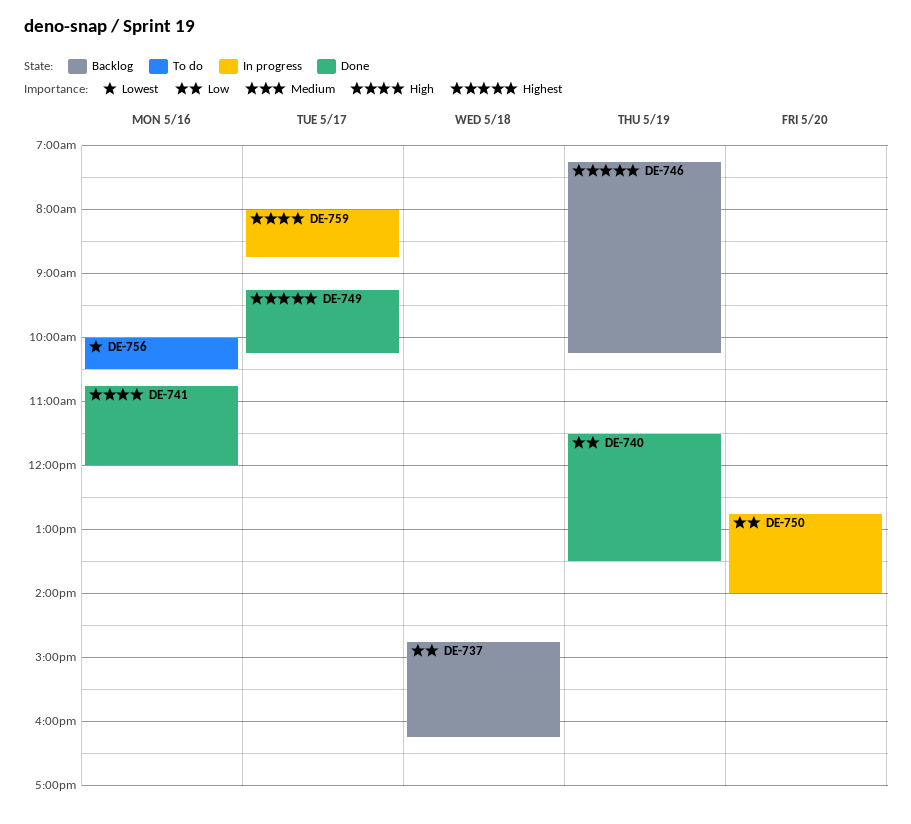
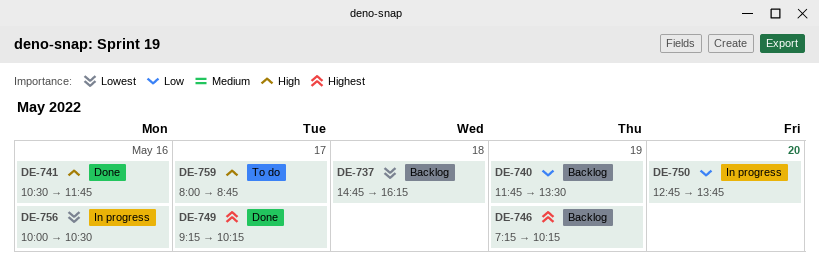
DE-737, priority: Low -> Lowest
DE-740, status: Done -> Backlog
DE-740, begins: 11:30 -> 11:45
DE-741, begins: 10:45 -> 10:30
DE-741, ends: 12:00 -> 11:45
DE-750, ends: 14:00 -> 13:45
DE-756, status: To do -> In progress
DE-759, status: In progress -> To do

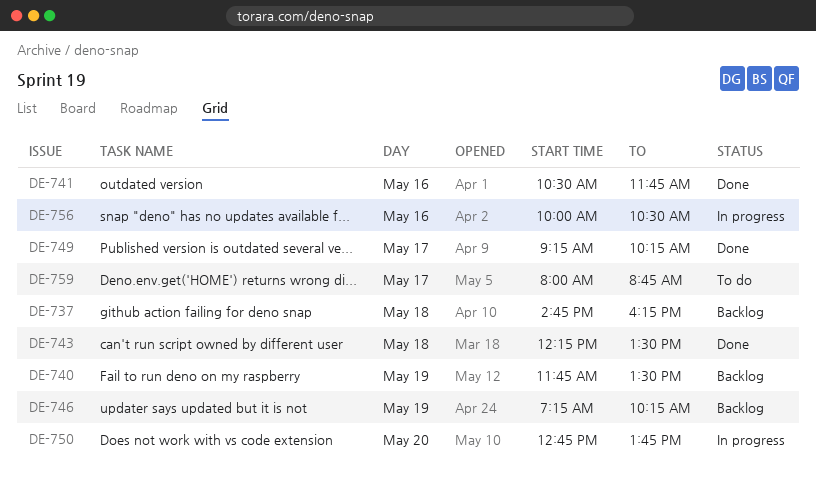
DE-743: none -> present

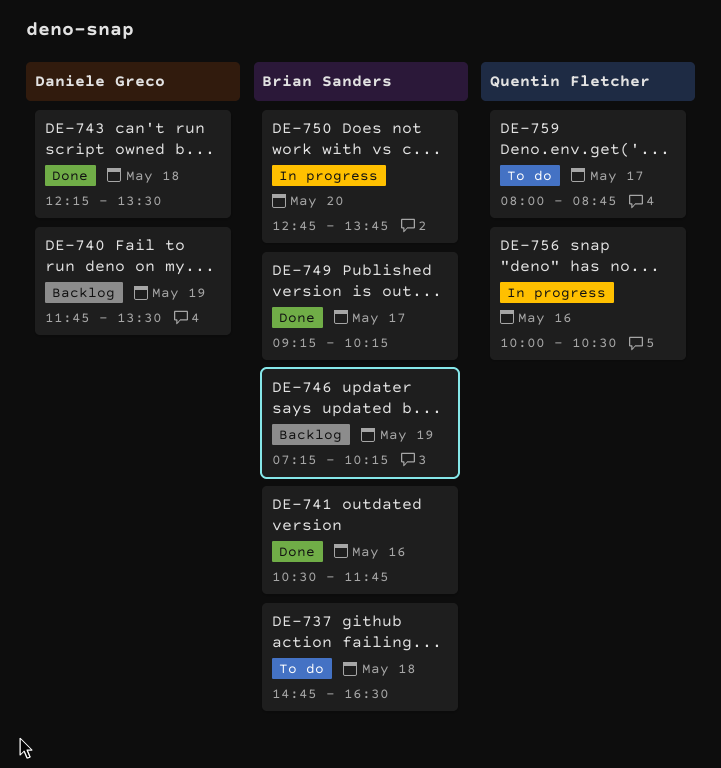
DE-737, status: Backlog -> To do
DE-737, ends: 16:15 -> 16:30

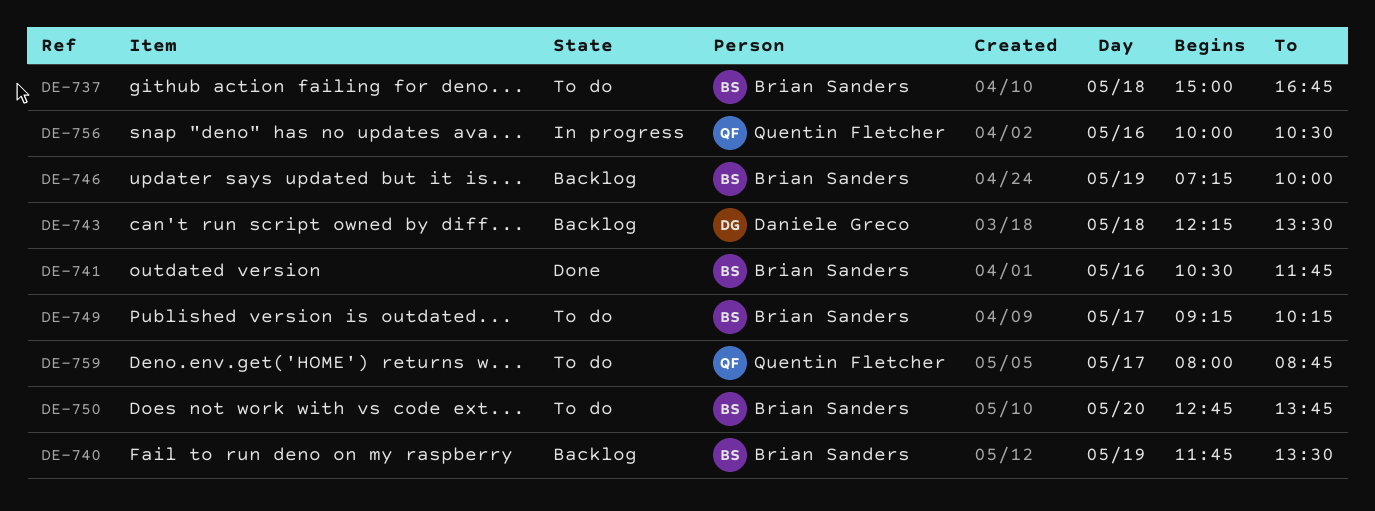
DE-737, begins: 14:45 -> 15:00
DE-737, ends: 16:30 -> 16:45
DE-740, owner: Daniele Greco -> Brian Sanders
DE-743, status: Done -> Backlog
DE-746, ends: 10:15 -> 10:00
DE-749, status: Done -> To do
DE-750, status: In progress -> To do

